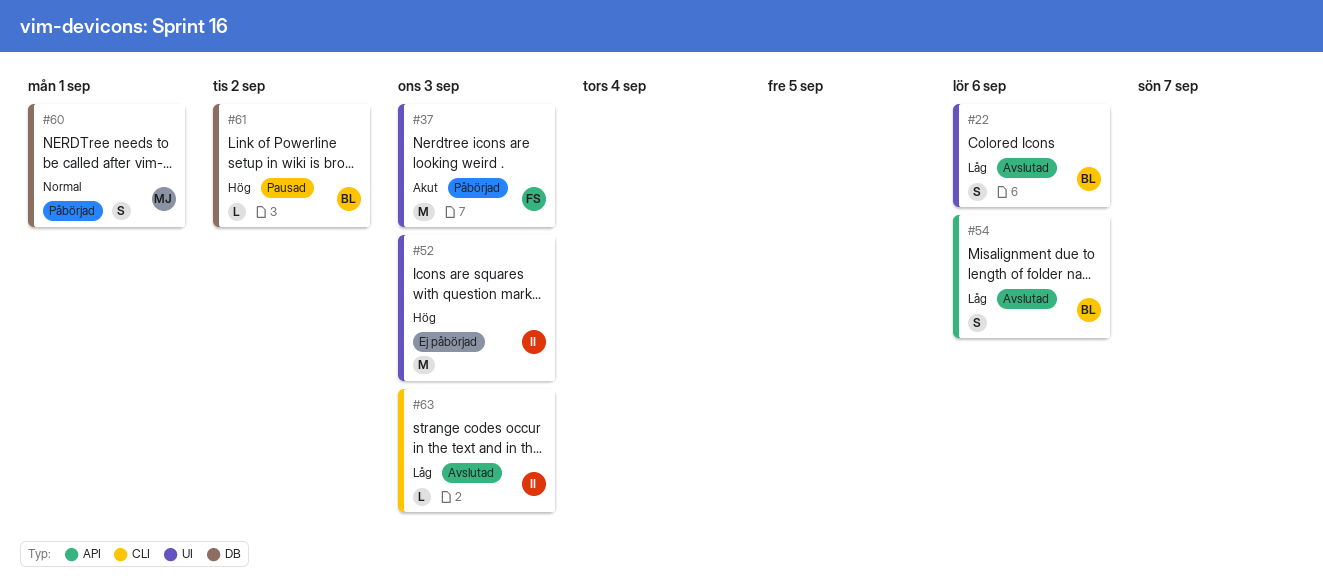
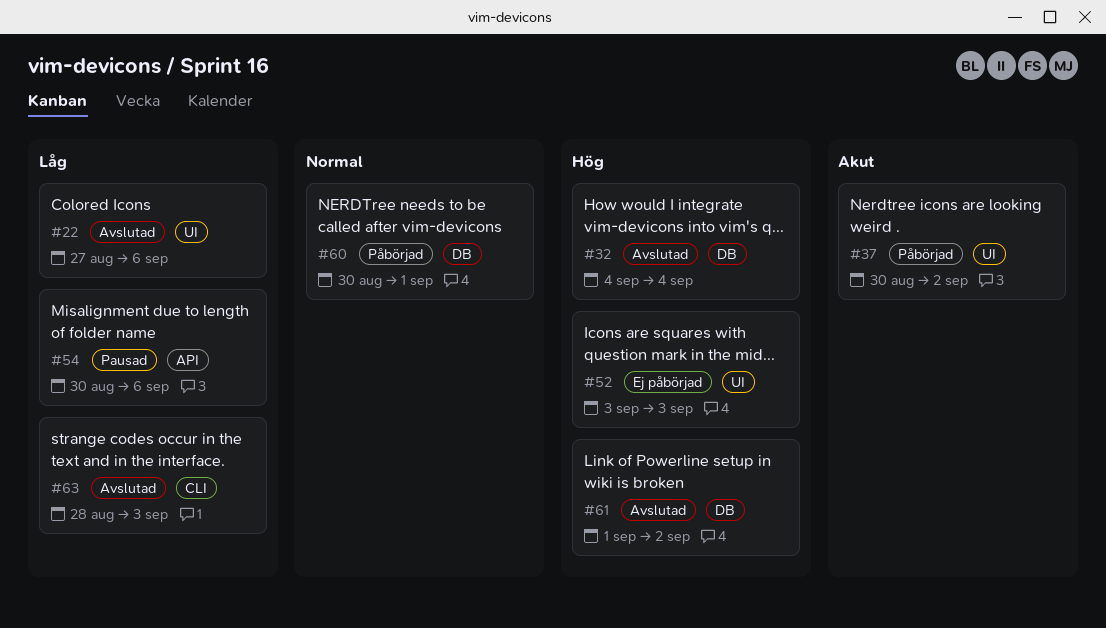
#32: none -> present
#37, due: Sep 3 -> Sep 2
#54, status: Avslutad -> Pausad
#61, status: Pausad -> Avslutad

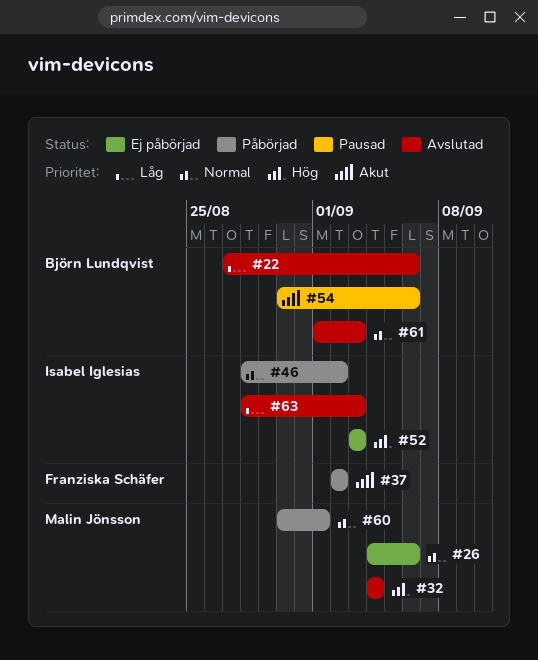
#26: none -> present
#37, start: Aug 30 -> Sep 2
#46: none -> present
#54, priority: Låg -> Akut
#61, priority: Hög -> Normal
#61, due: Sep 2 -> Sep 3

